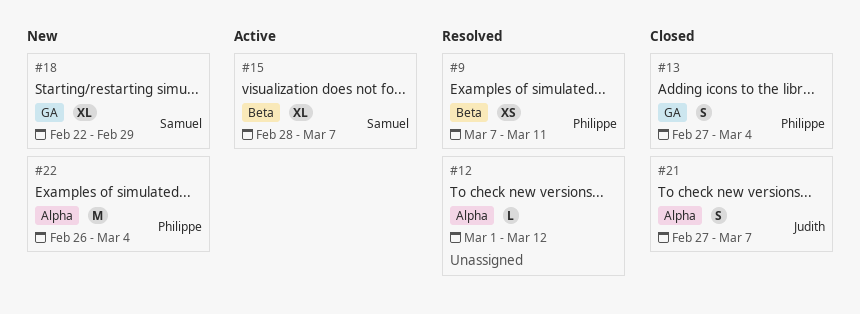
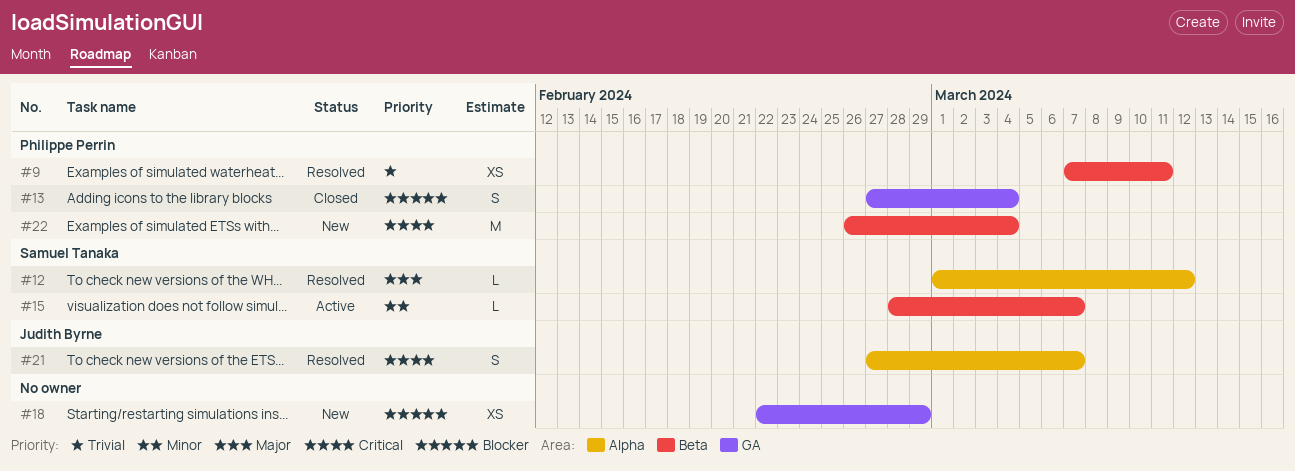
#12, owner: none -> Samuel Tanaka
#15, estimate: XL -> L
#18, owner: Samuel Tanaka -> none
#18, estimate: XL -> XS
#21, status: Closed -> Resolved
#22, label: Alpha -> Beta

